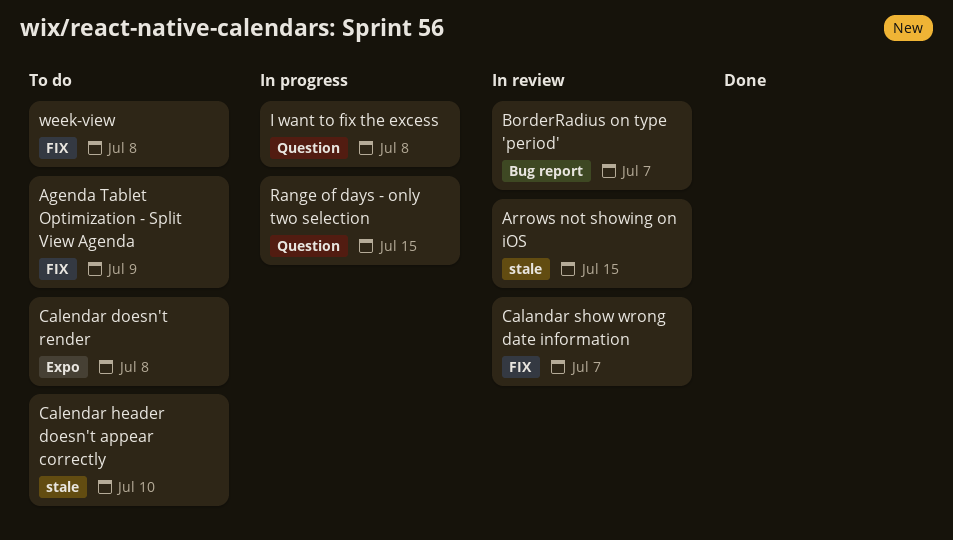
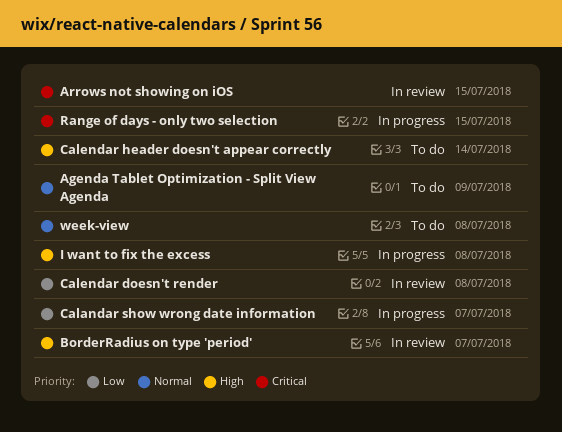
Calandar show wrong date information, status: In review -> In progress
Calendar doesn't render, status: To do -> In review
Calendar header doesn't appear correctly, due: Jul 10 -> Jul 14

